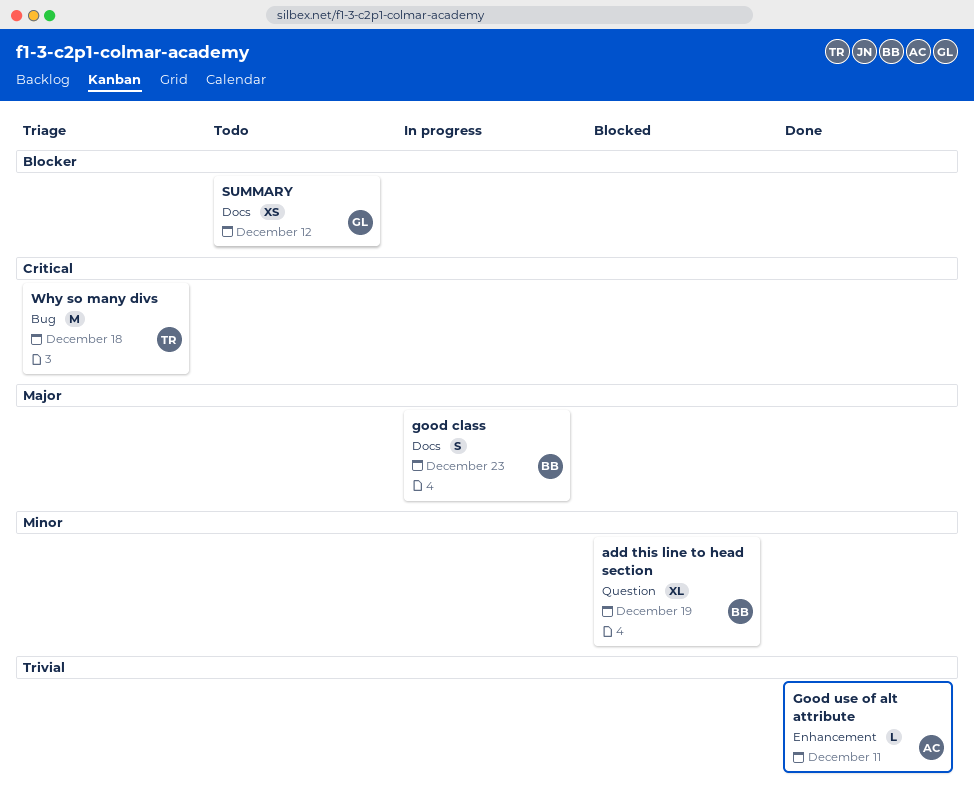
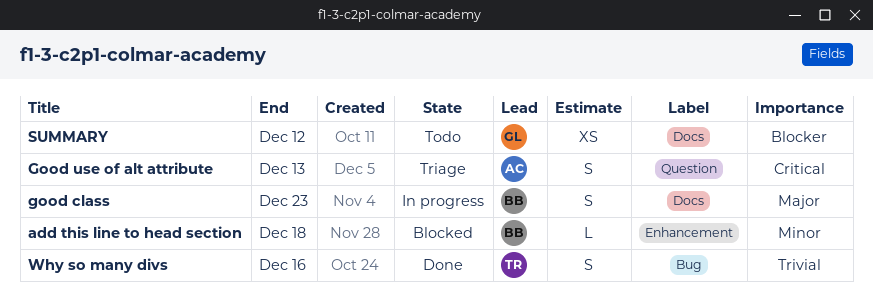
add this line to head section, label: Question -> Enhancement
add this line to head section, estimate: XL -> L
add this line to head section, due: Dec 19 -> Dec 18
Good use of alt attribute, status: Done -> Triage
Good use of alt attribute, priority: Trivial -> Critical
Good use of alt attribute, label: Enhancement -> Question
Good use of alt attribute, estimate: L -> S
Good use of alt attribute, due: Dec 11 -> Dec 13
Why so many divs, status: Triage -> Done
Why so many divs, priority: Critical -> Trivial
Why so many divs, estimate: M -> S
Why so many divs, due: Dec 18 -> Dec 16

